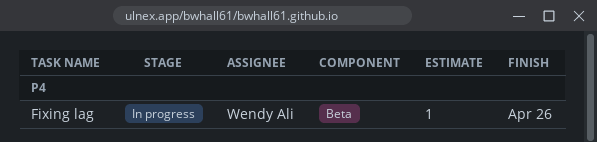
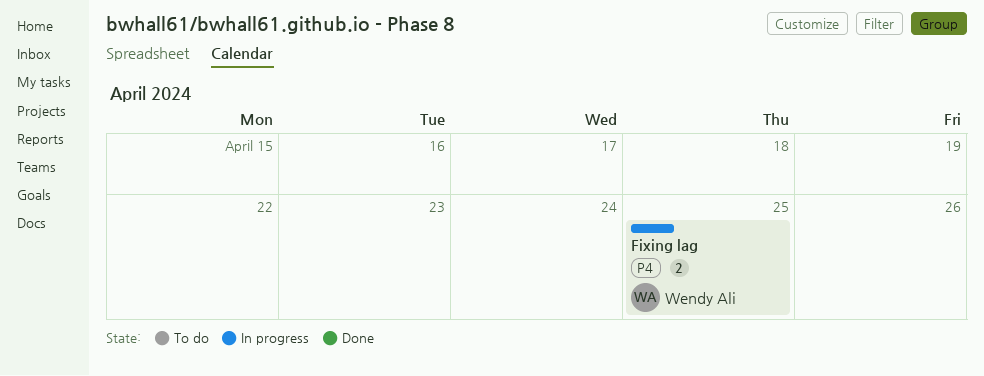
Fixing lag, estimate: 1 -> 2
Fixing lag, due: Apr 26 -> Apr 25

